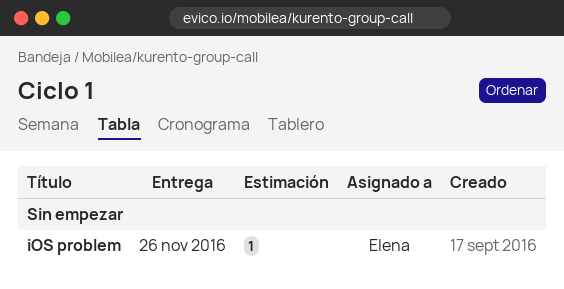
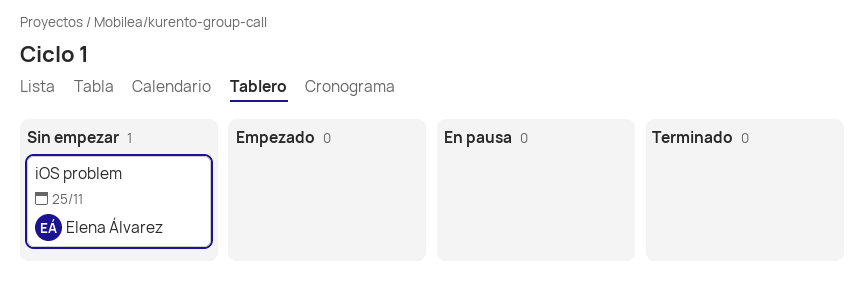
iOS problem, due: Nov 26 -> Nov 25

